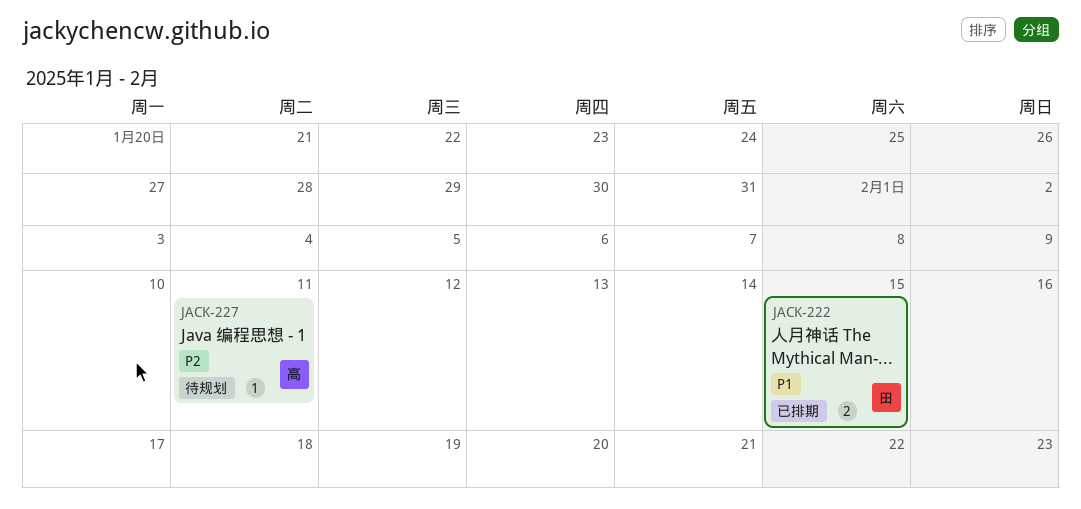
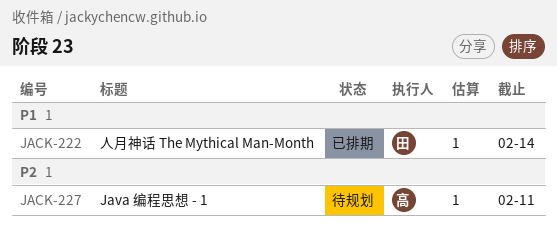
JACK-222, estimate: 2 -> 1
JACK-222, due: Feb 15 -> Feb 14

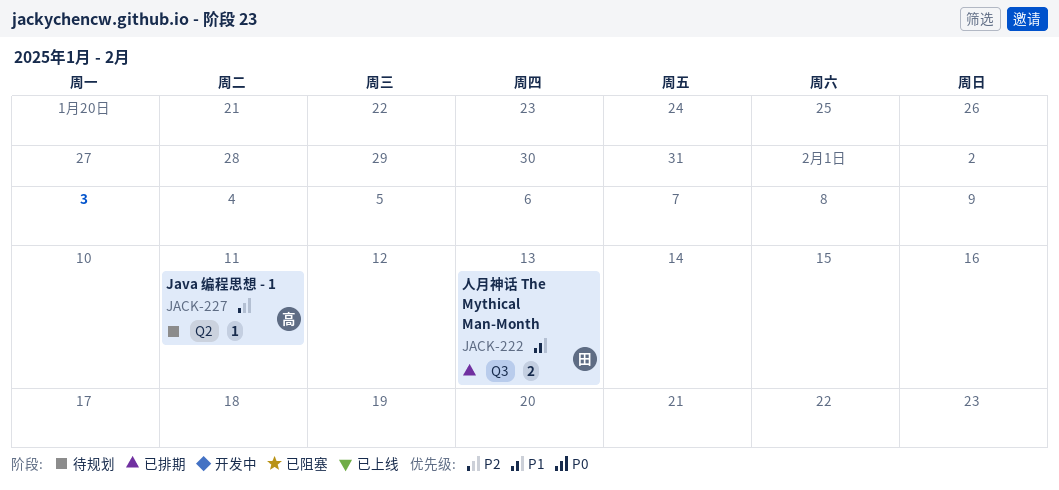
JACK-222, estimate: 1 -> 2
JACK-222, due: Feb 14 -> Feb 13

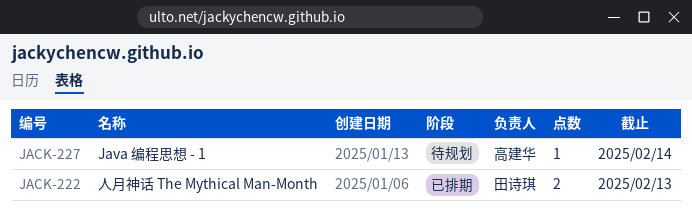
JACK-227, due: Feb 11 -> Feb 14

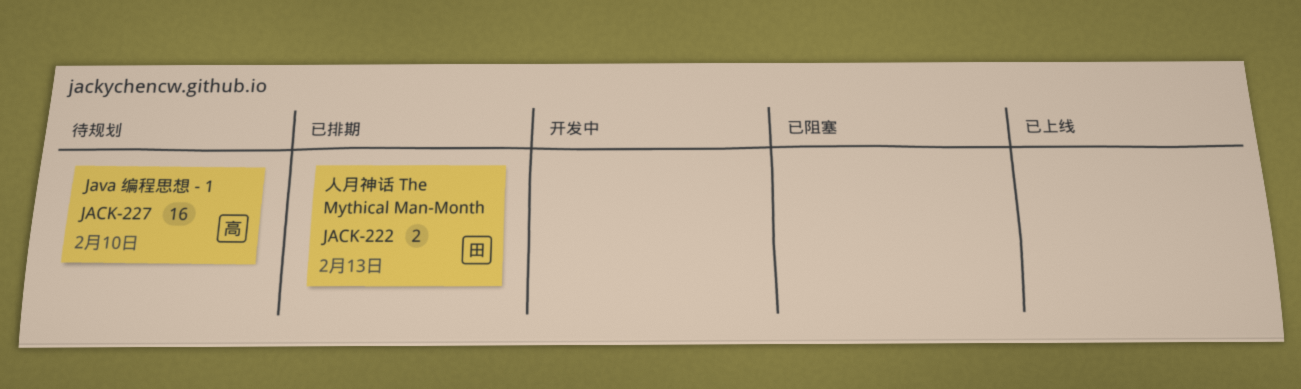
JACK-227, estimate: 1 -> 16
JACK-227, due: Feb 14 -> Feb 10

